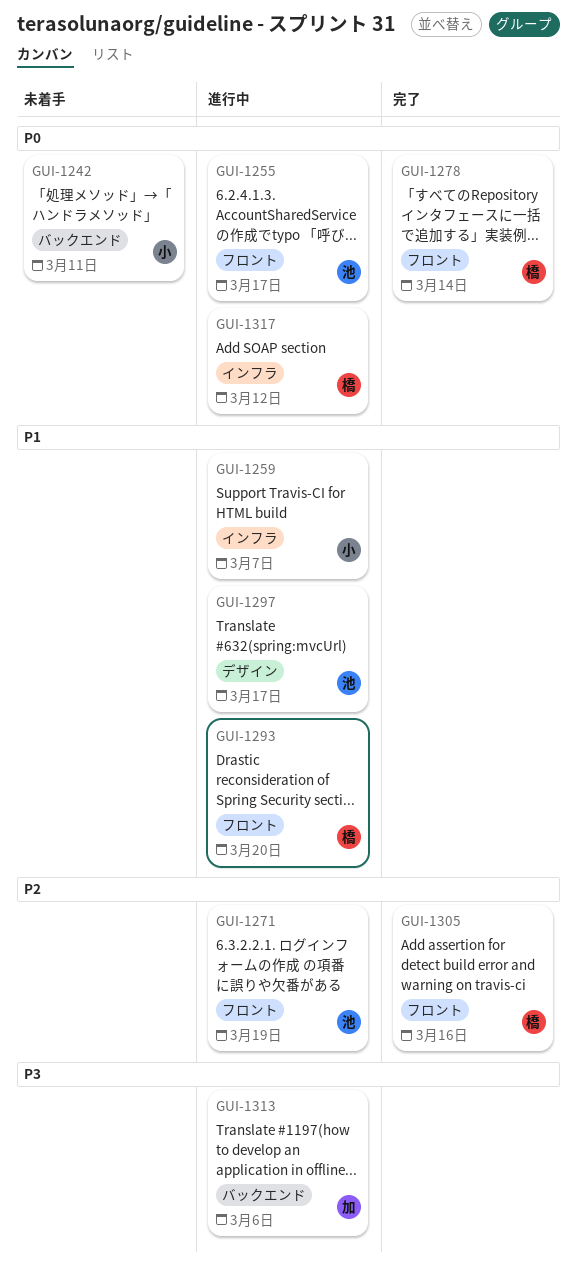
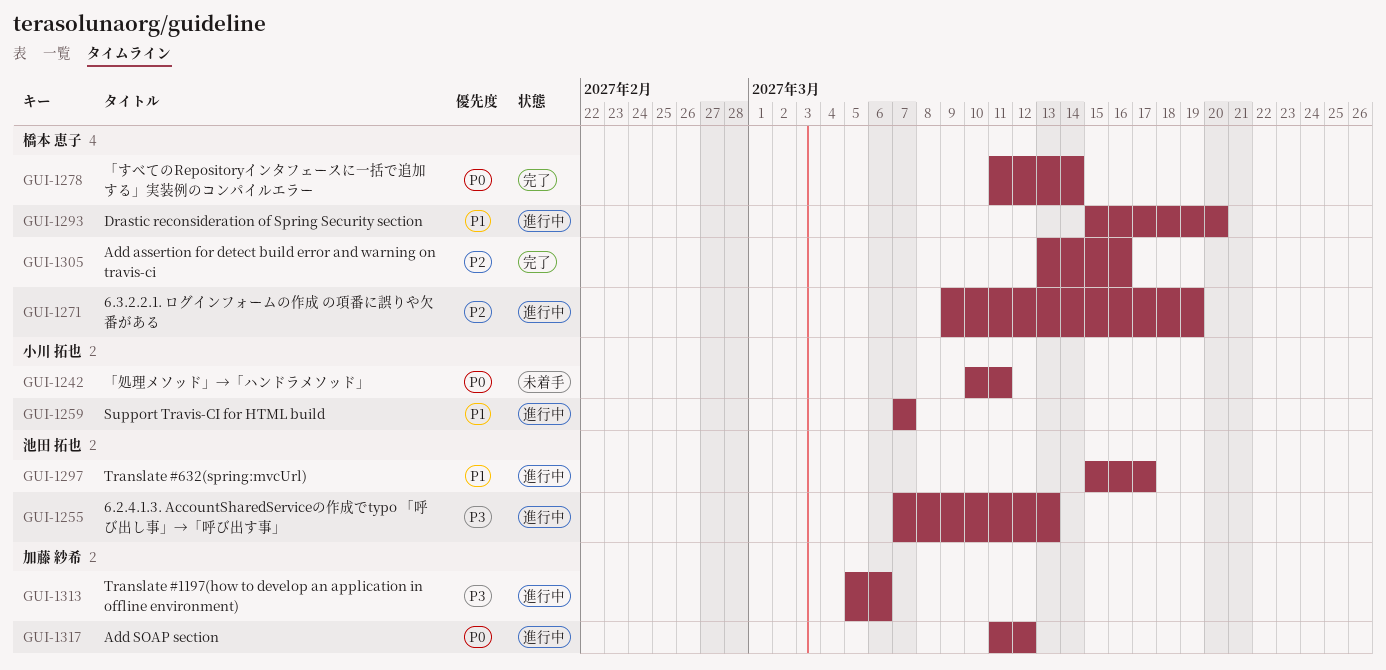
GUI-1255, priority: P0 -> P3
GUI-1255, due: Mar 17 -> Mar 13
GUI-1271, owner: 池田 拓也 -> 橋本 恵子
GUI-1317, owner: 橋本 恵子 -> 加藤 紗希

